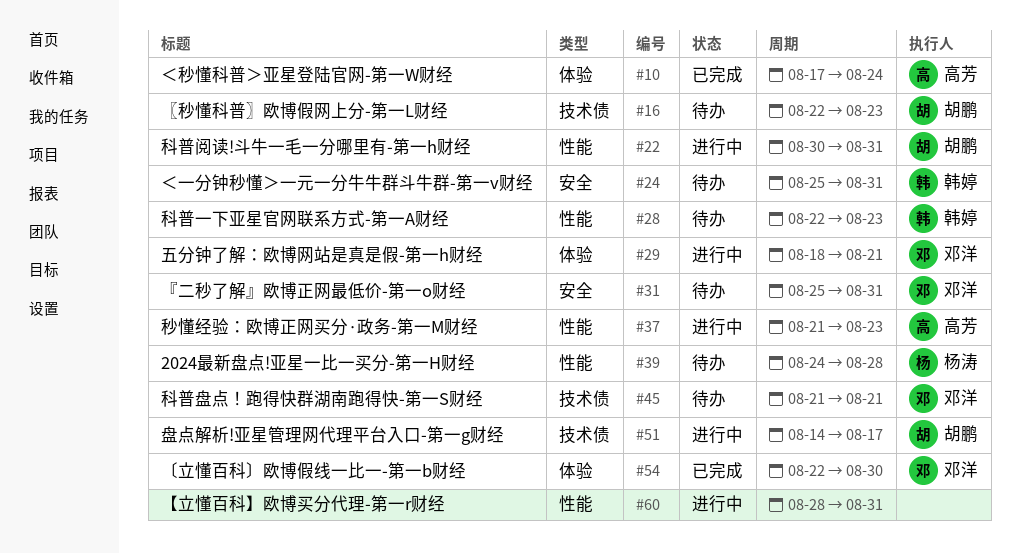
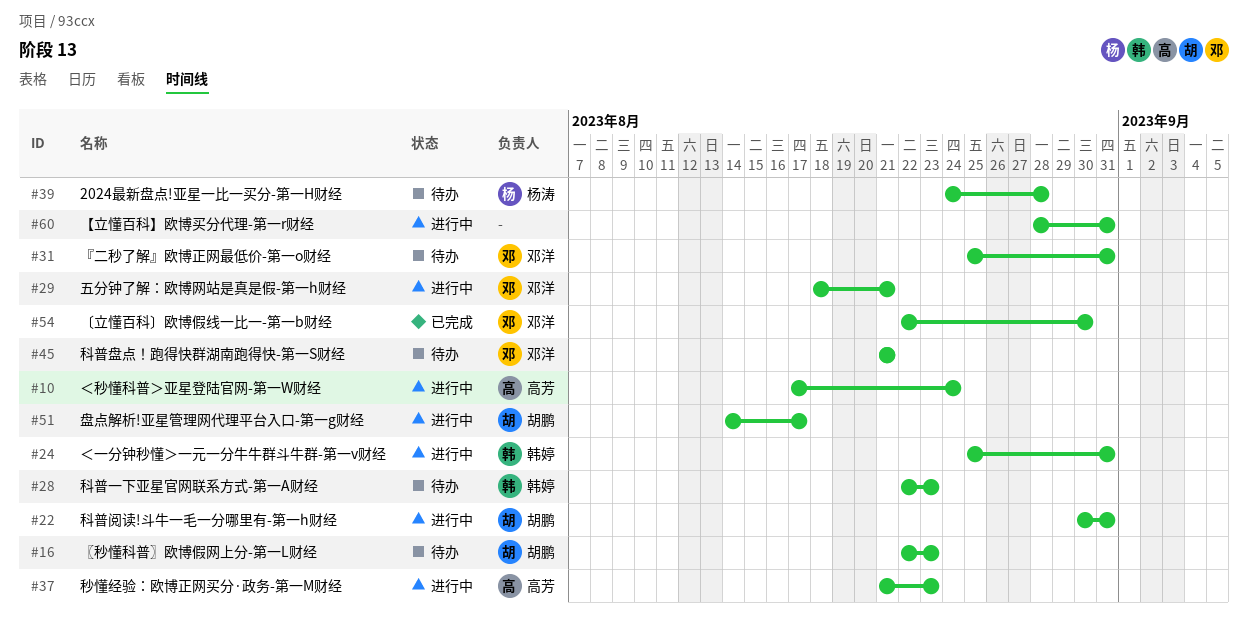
#10, status: 已完成 -> 进行中
#24, status: 待办 -> 进行中

